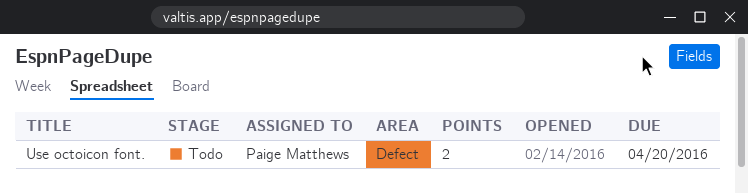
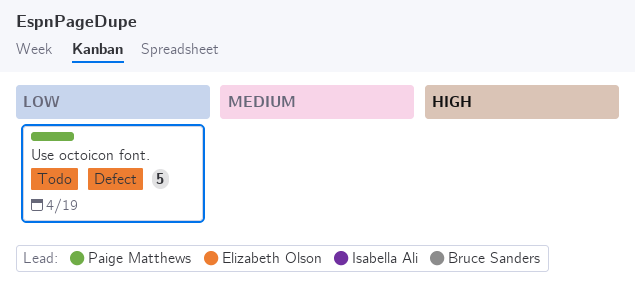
Use octoicon font., estimate: 2 -> 5
Use octoicon font., due: Apr 20 -> Apr 19

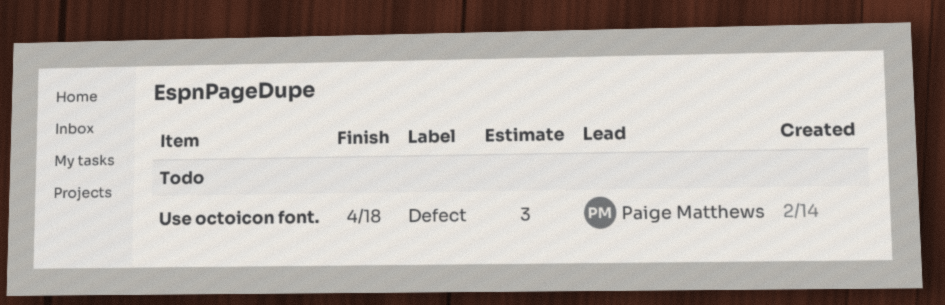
Use octoicon font., estimate: 5 -> 3
Use octoicon font., due: Apr 19 -> Apr 18

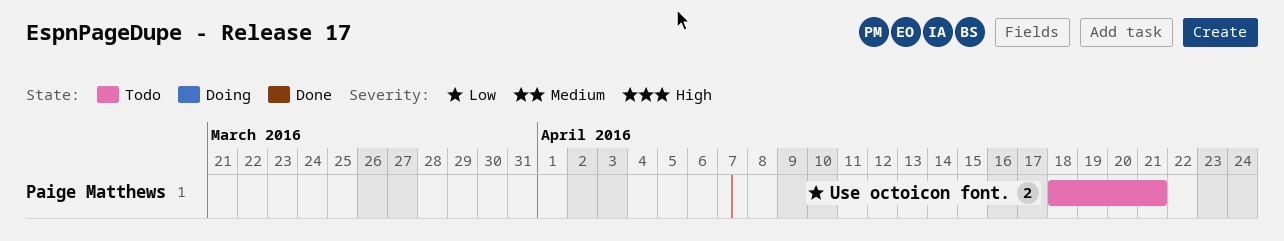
Use octoicon font., estimate: 3 -> 2
Use octoicon font., due: Apr 18 -> Apr 21

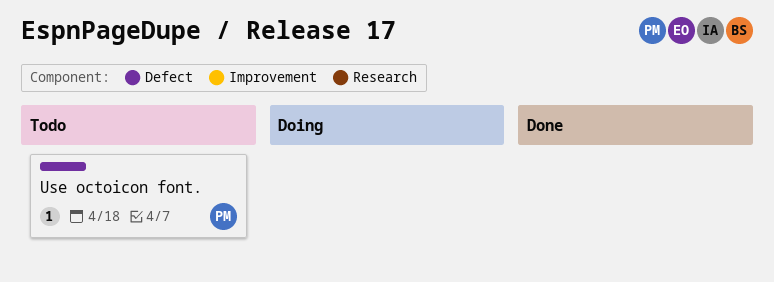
Use octoicon font., estimate: 2 -> 1
Use octoicon font., due: Apr 21 -> Apr 18

